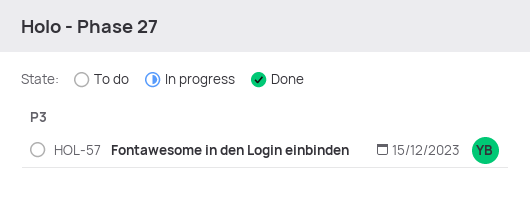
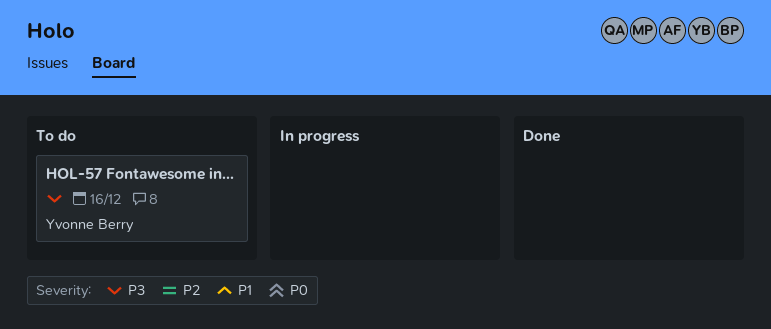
HOL-57, due: Dec 15 -> Dec 16

